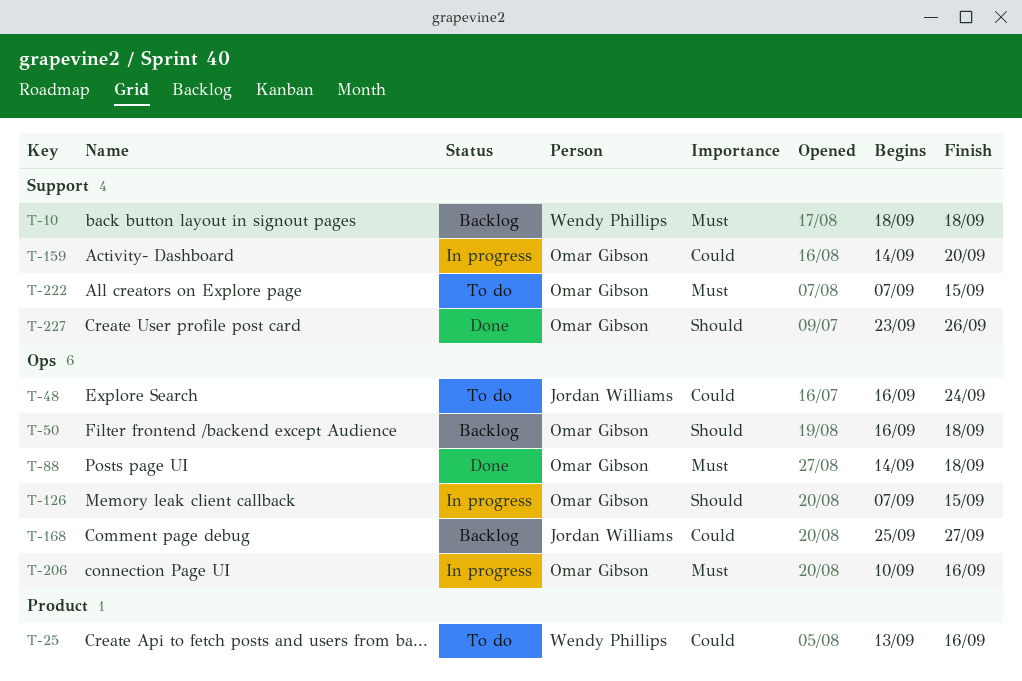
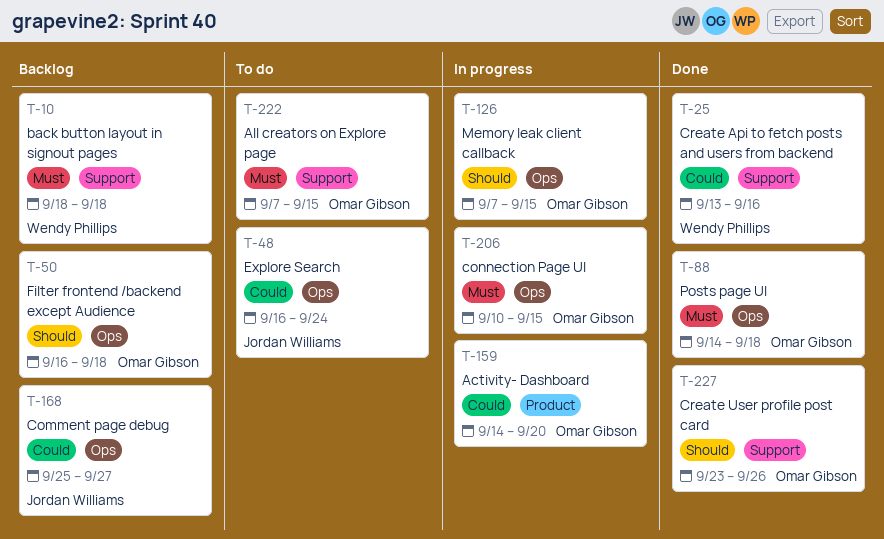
T-25, status: To do -> Done
T-25, label: Product -> Support
T-159, label: Support -> Product
T-206, due: Sep 16 -> Sep 15

